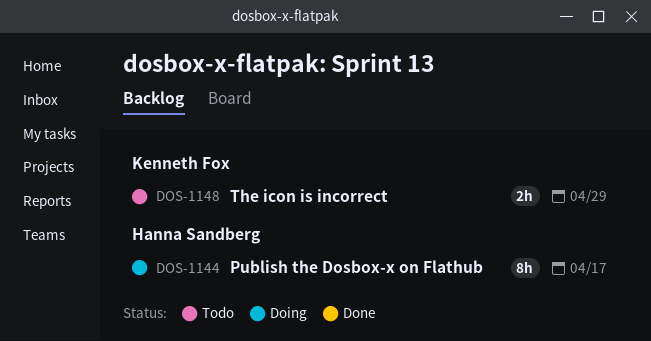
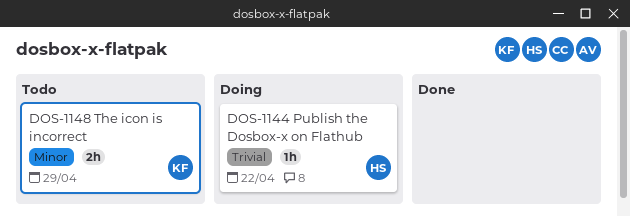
DOS-1144, estimate: 8h -> 1h
DOS-1144, due: Apr 17 -> Apr 22

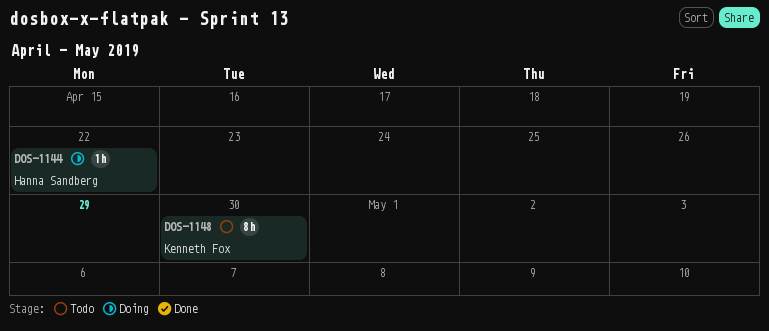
DOS-1148, estimate: 2h -> 8h
DOS-1148, due: Apr 29 -> Apr 30

